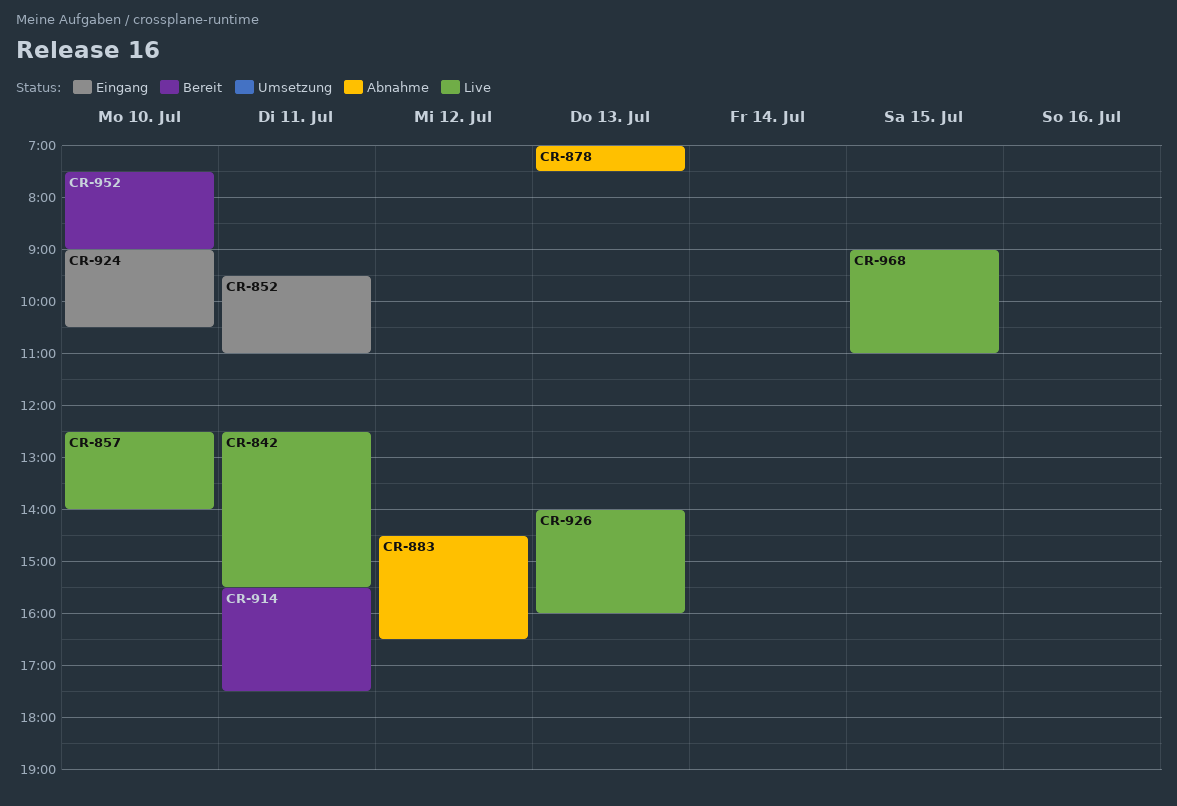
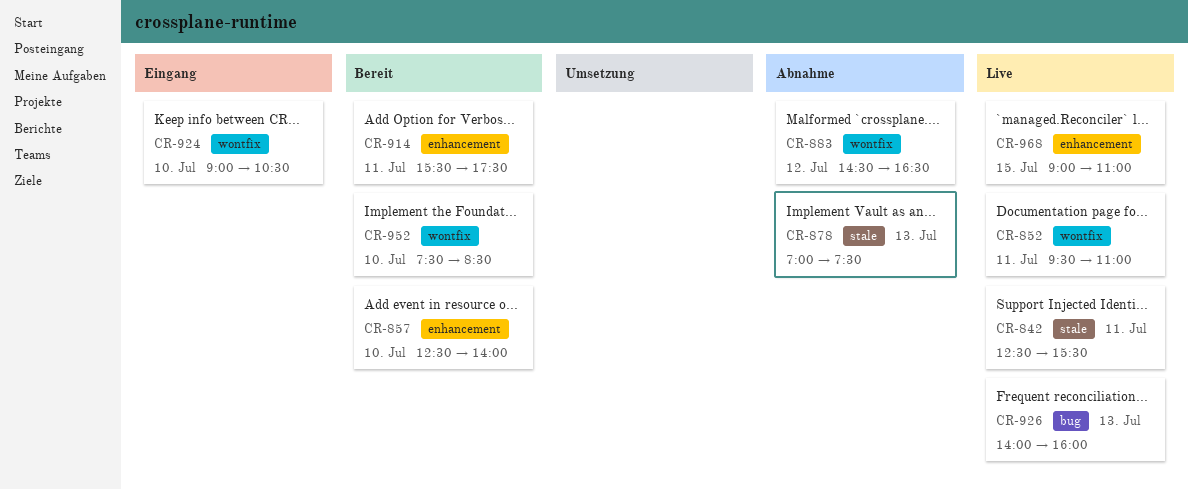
CR-852, status: Eingang -> Live
CR-857, status: Live -> Bereit
CR-952, ends: 09:00 -> 08:30

